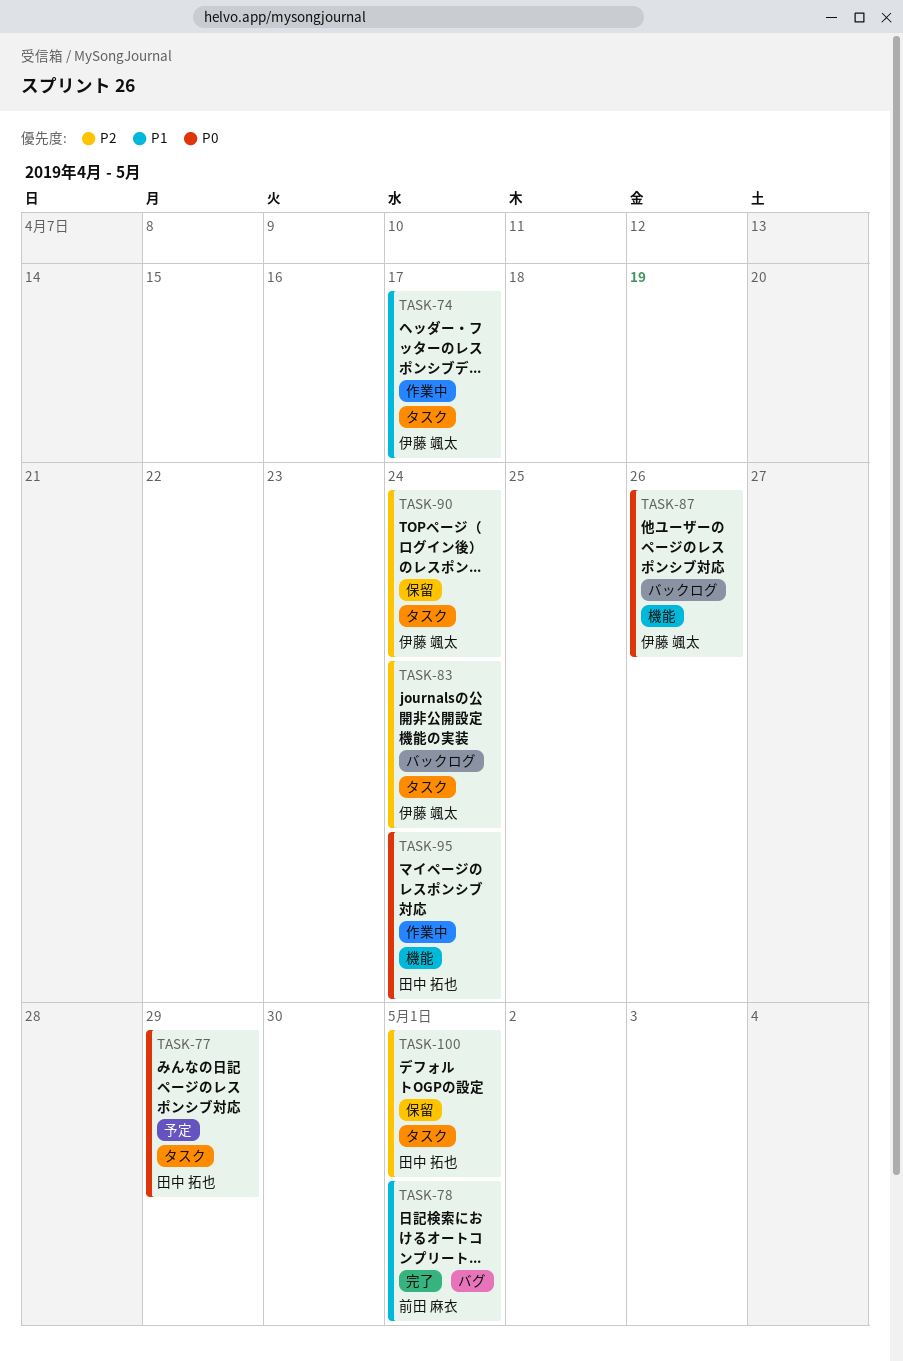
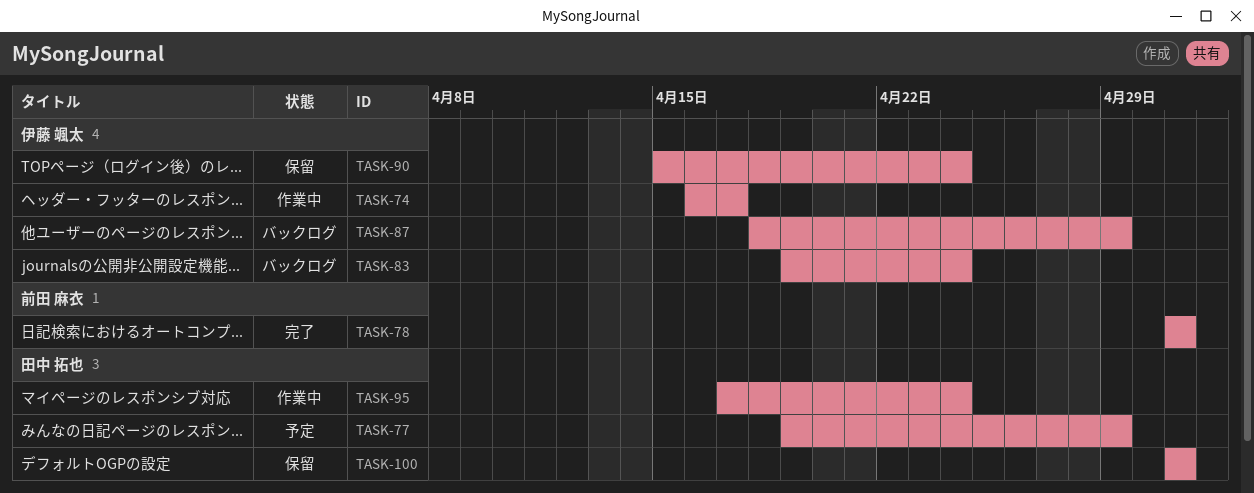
TASK-87, due: Apr 26 -> Apr 29

